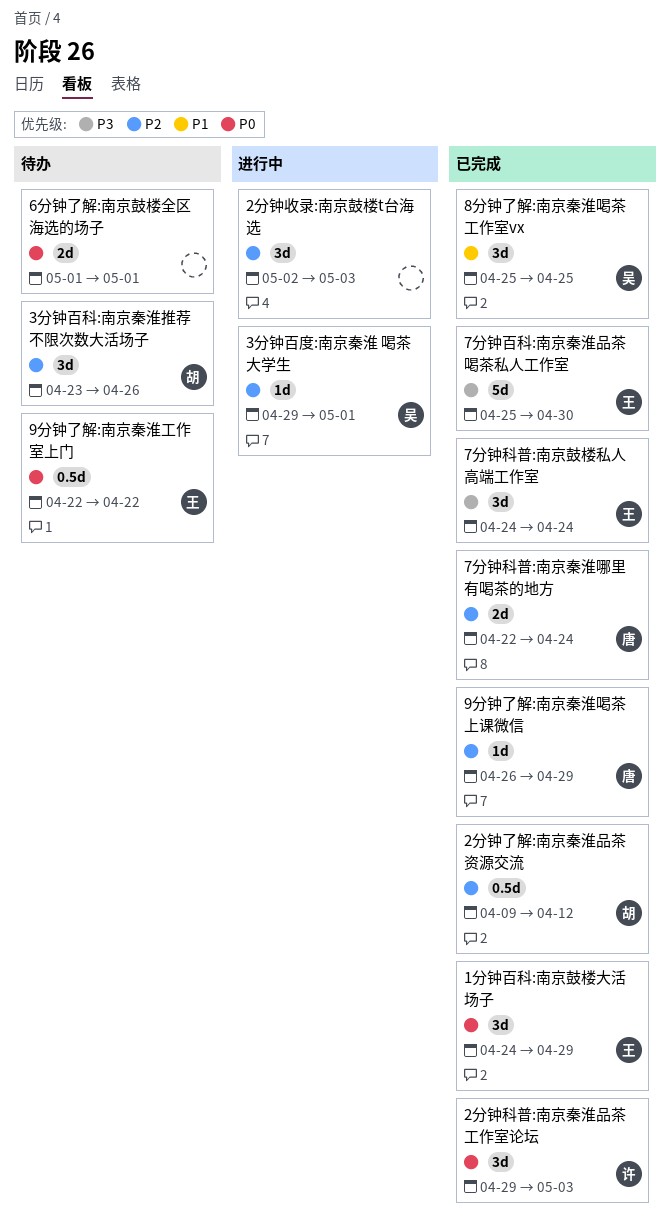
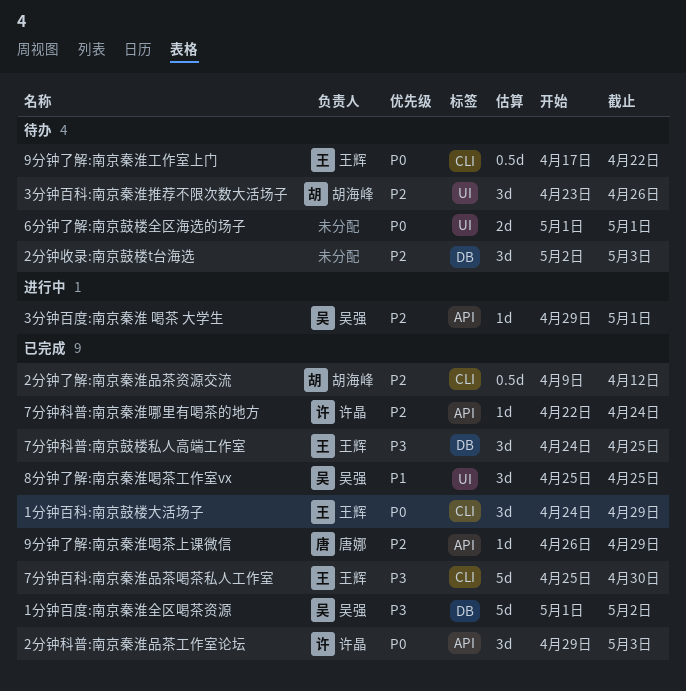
1分钟百度:南京秦淮全区喝茶资源: none -> present
2分钟收录:南京鼓楼t台海选, status: 进行中 -> 待办
7分钟科普:南京秦淮哪里有喝茶的地方, owner: 唐娜 -> 许晶
7分钟科普:南京秦淮哪里有喝茶的地方, estimate: 2d -> 1d
7分钟科普:南京鼓楼私人高端工作室, due: Apr 24 -> Apr 25
9分钟了解:南京秦淮工作室上门, start: Apr 22 -> Apr 17

